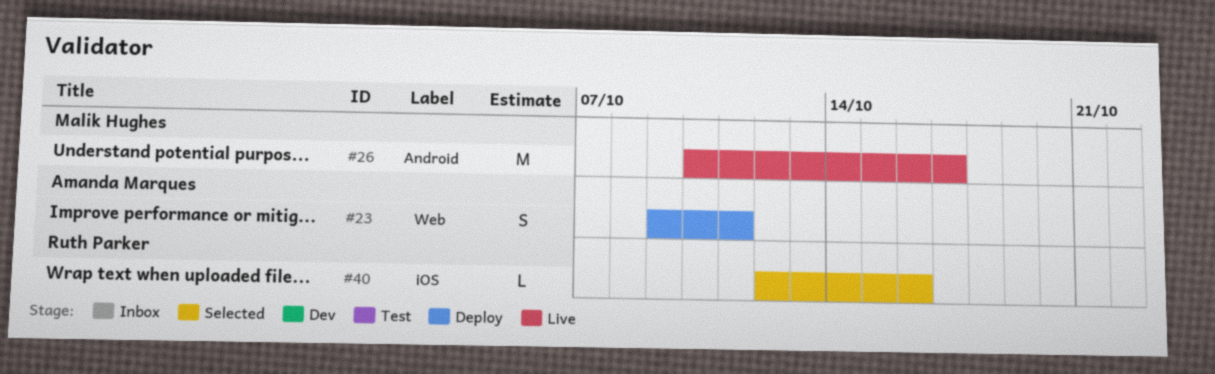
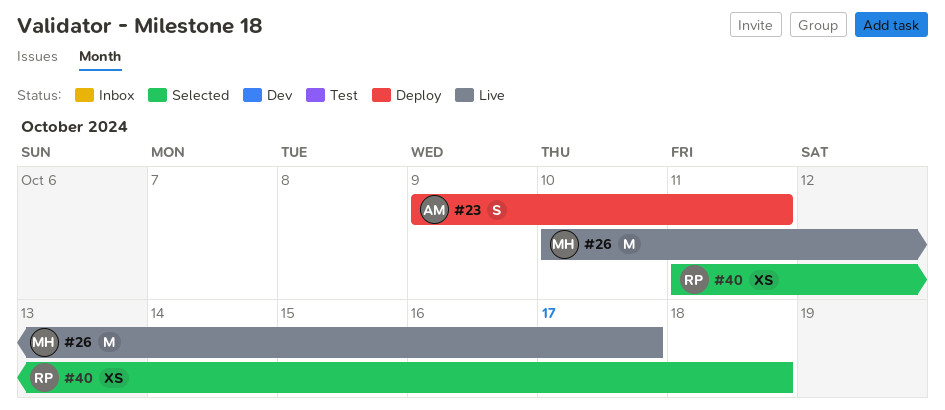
#40, estimate: L -> XS
#40, start: Oct 12 -> Oct 11
#40, due: Oct 16 -> Oct 18

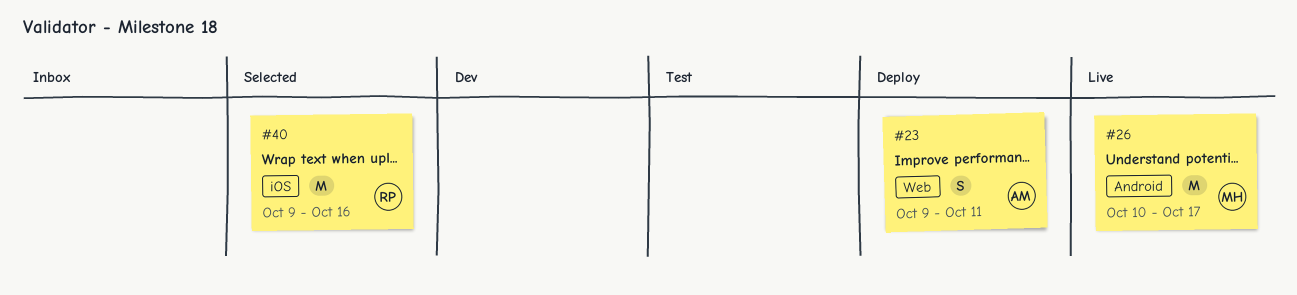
#40, estimate: XS -> M
#40, start: Oct 11 -> Oct 9
#40, due: Oct 18 -> Oct 16

